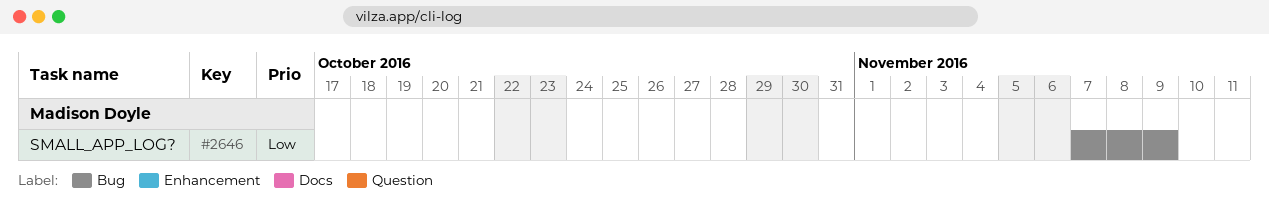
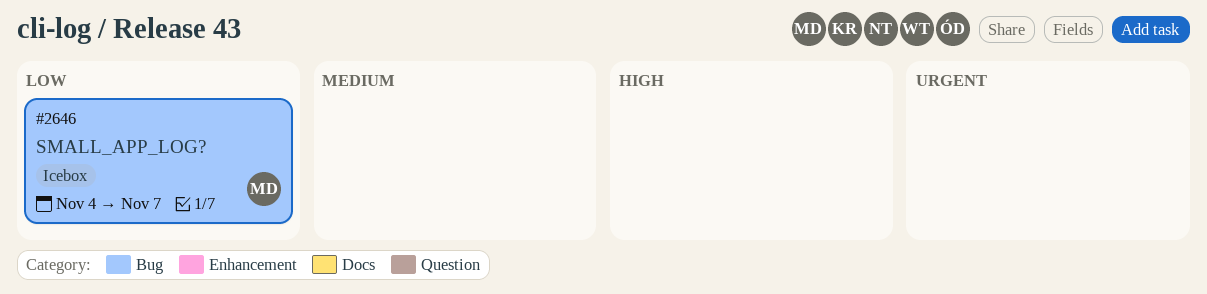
#2646, start: Nov 7 -> Nov 4
#2646, due: Nov 9 -> Nov 7

